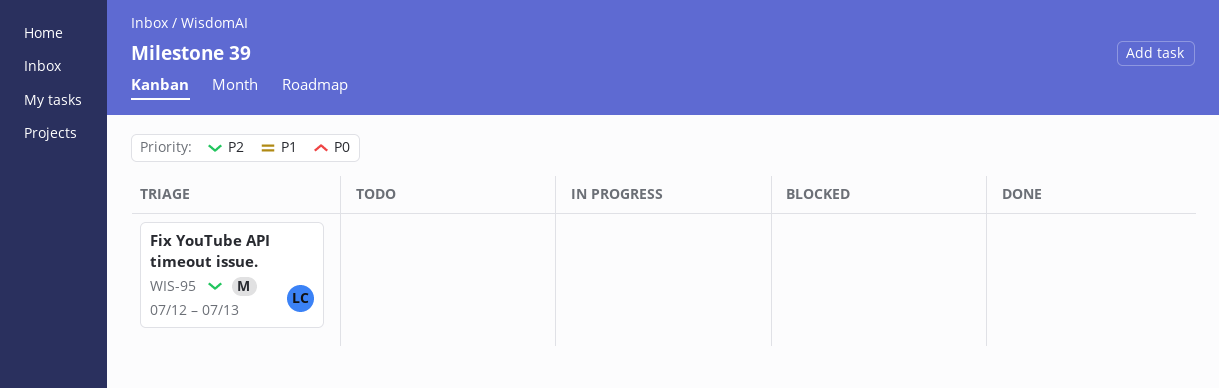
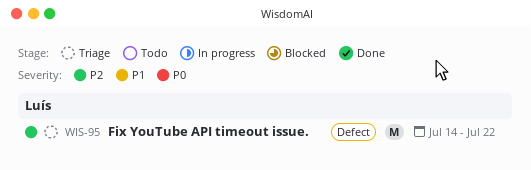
WIS-95, start: Jul 12 -> Jul 14
WIS-95, due: Jul 13 -> Jul 22

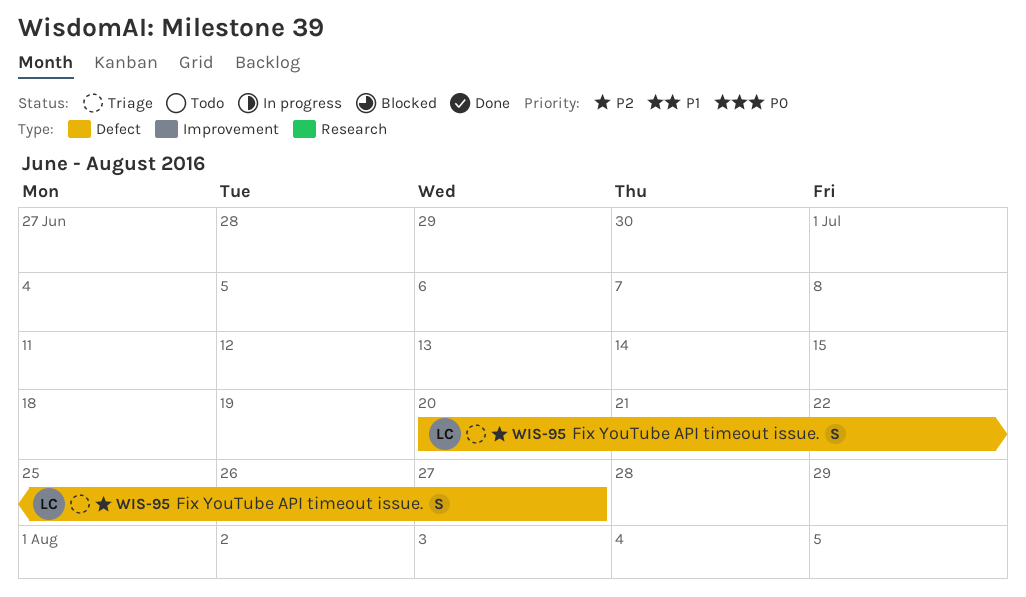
WIS-95, estimate: M -> S
WIS-95, start: Jul 14 -> Jul 20
WIS-95, due: Jul 22 -> Jul 27

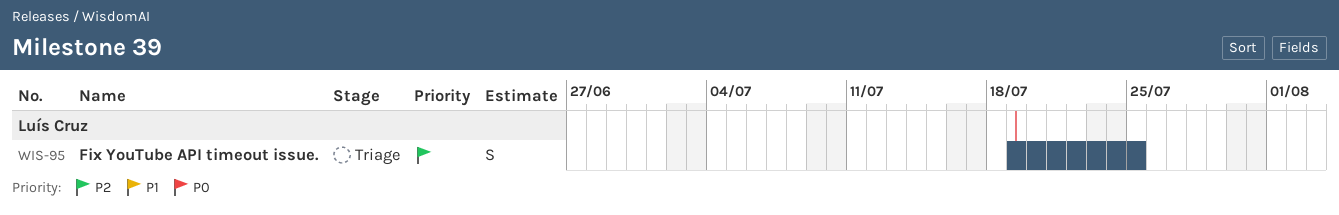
WIS-95, start: Jul 20 -> Jul 19
WIS-95, due: Jul 27 -> Jul 25

